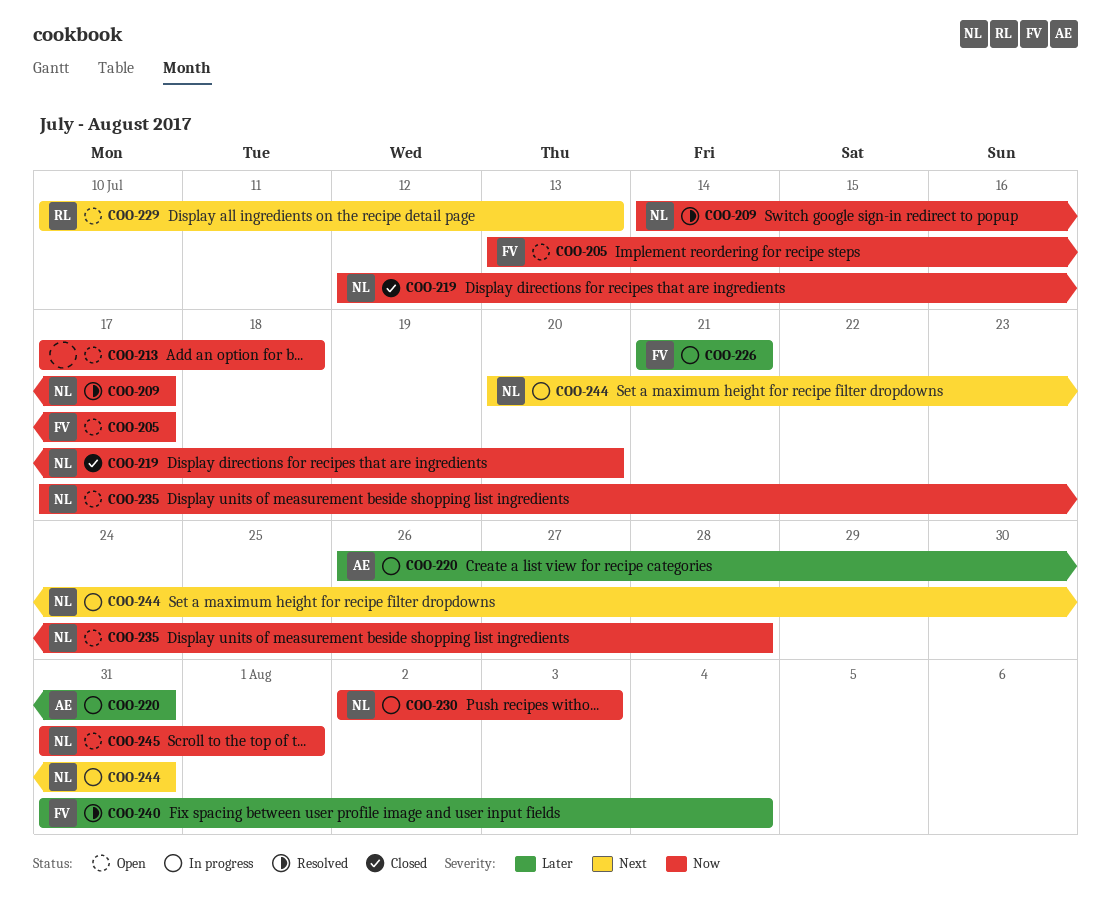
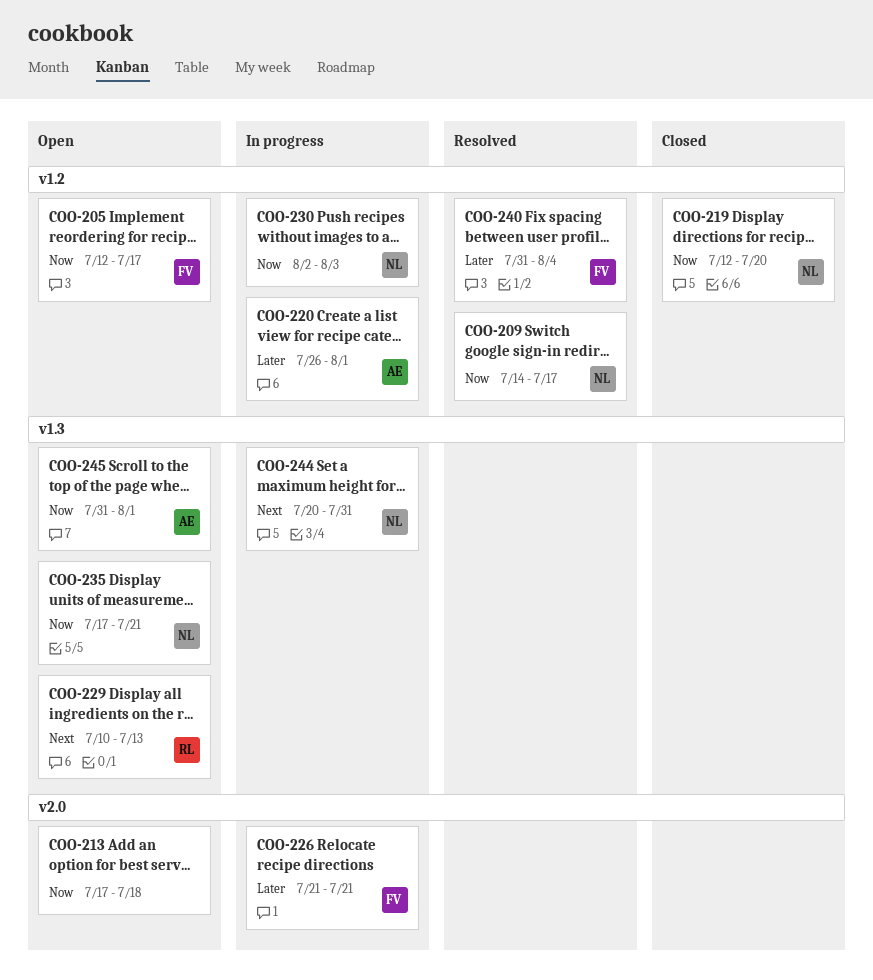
COO-205, start: Jul 13 -> Jul 12
COO-220, due: Jul 31 -> Aug 1
COO-235, due: Jul 28 -> Jul 21
COO-245, owner: NL -> AE

